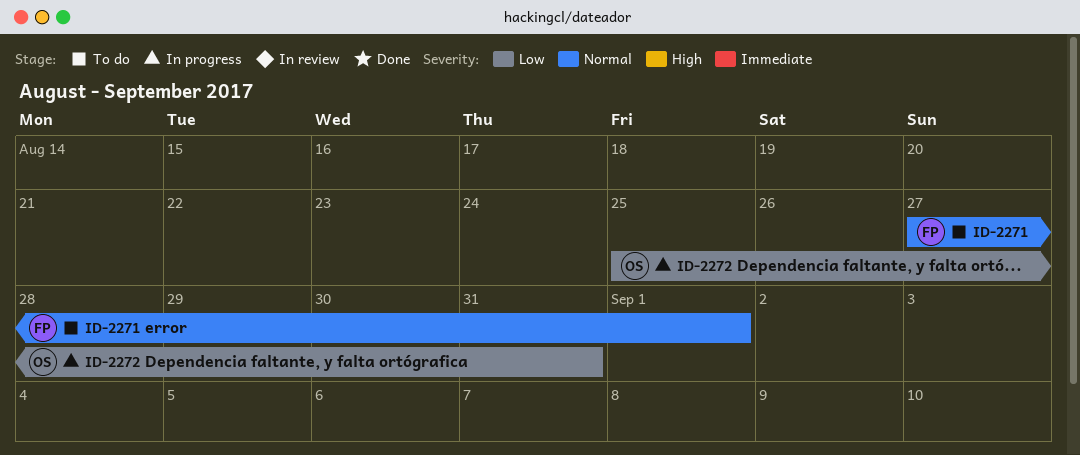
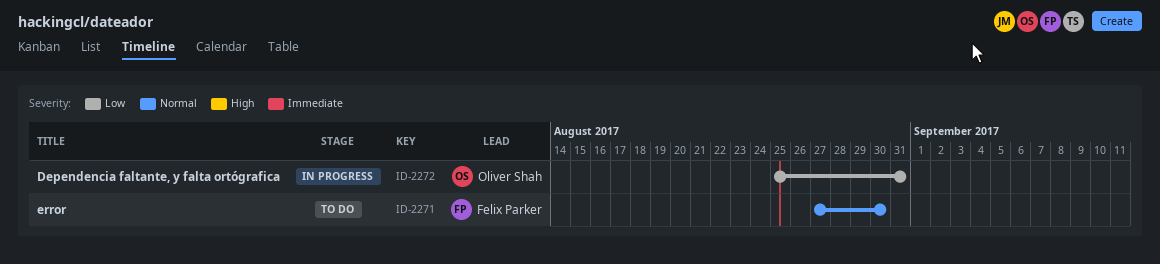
ID-2271, due: Sep 1 -> Aug 30

